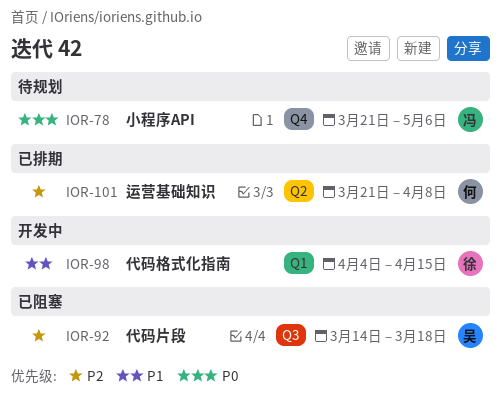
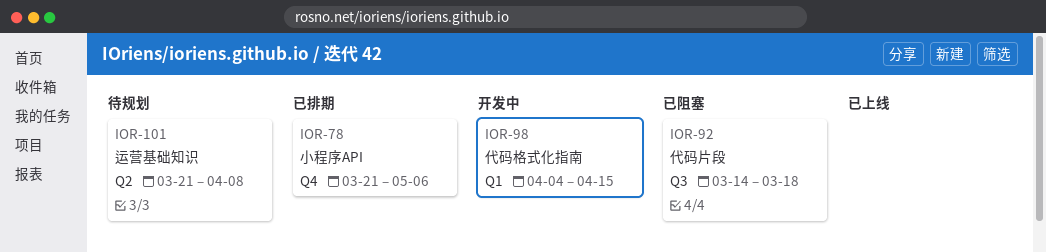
IOR-78, status: 待规划 -> 已排期
IOR-101, status: 已排期 -> 待规划

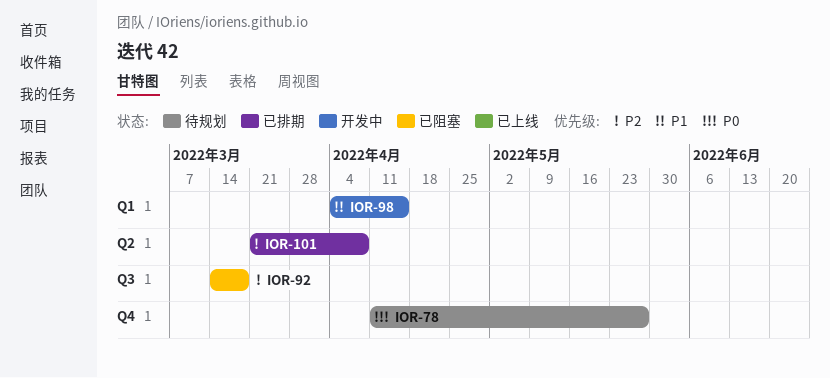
IOR-78, status: 已排期 -> 待规划
IOR-78, start: Mar 21 -> Apr 11
IOR-78, due: May 6 -> May 27
IOR-101, status: 待规划 -> 已排期

